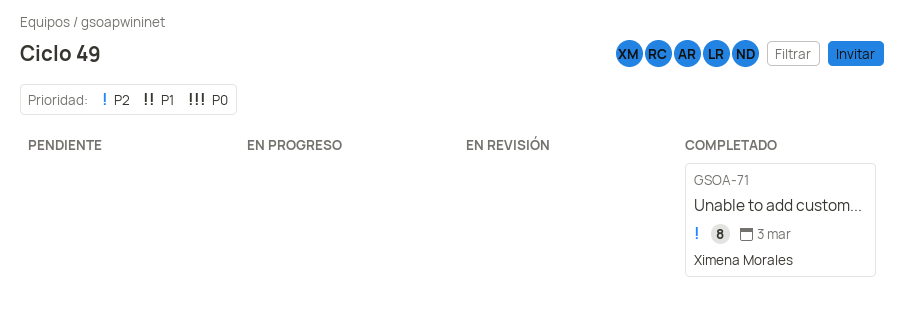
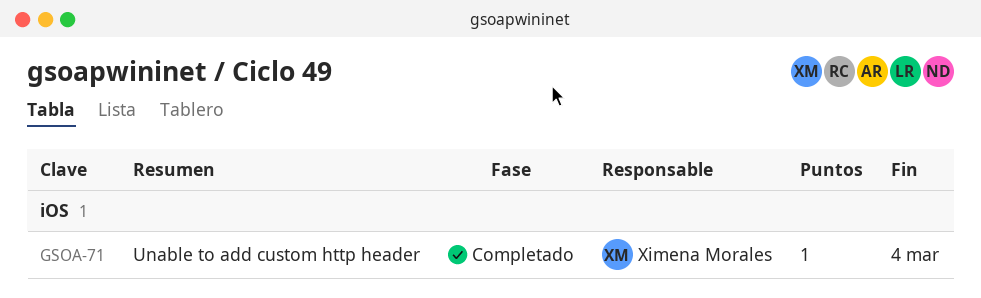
GSOA-71, estimate: 8 -> 1
GSOA-71, due: Mar 3 -> Mar 4

